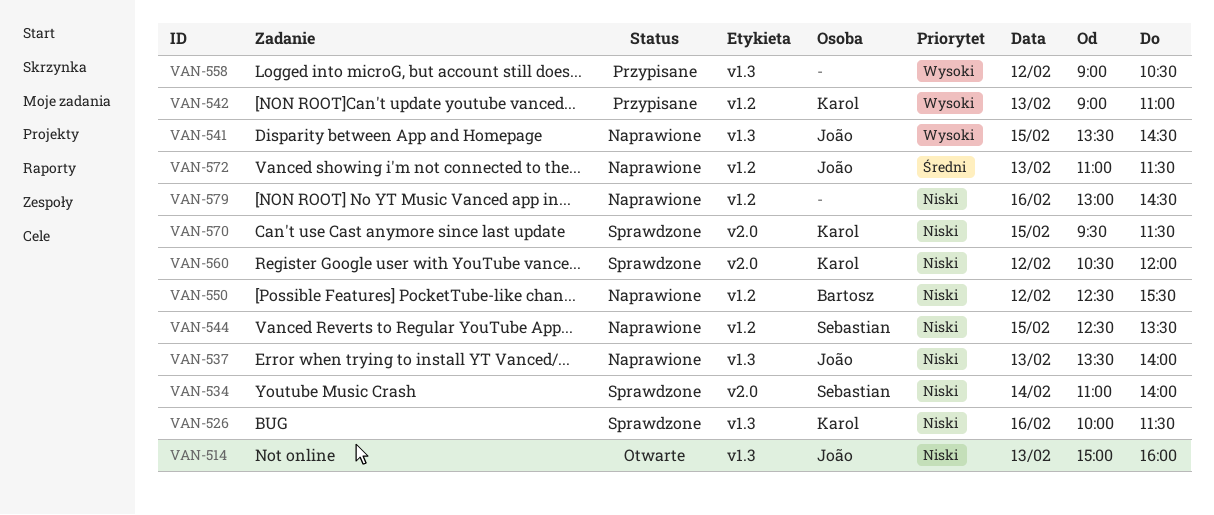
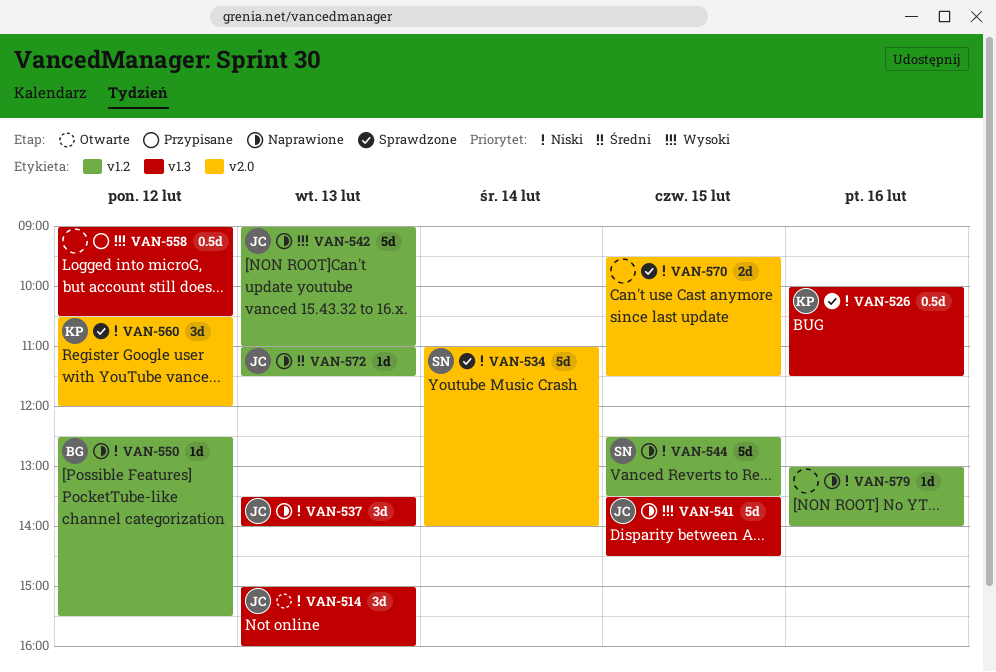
VAN-542, status: Przypisane -> Naprawione
VAN-542, owner: Karol -> João
VAN-570, owner: Karol -> none
VAN-579, ends: 14:30 -> 14:00

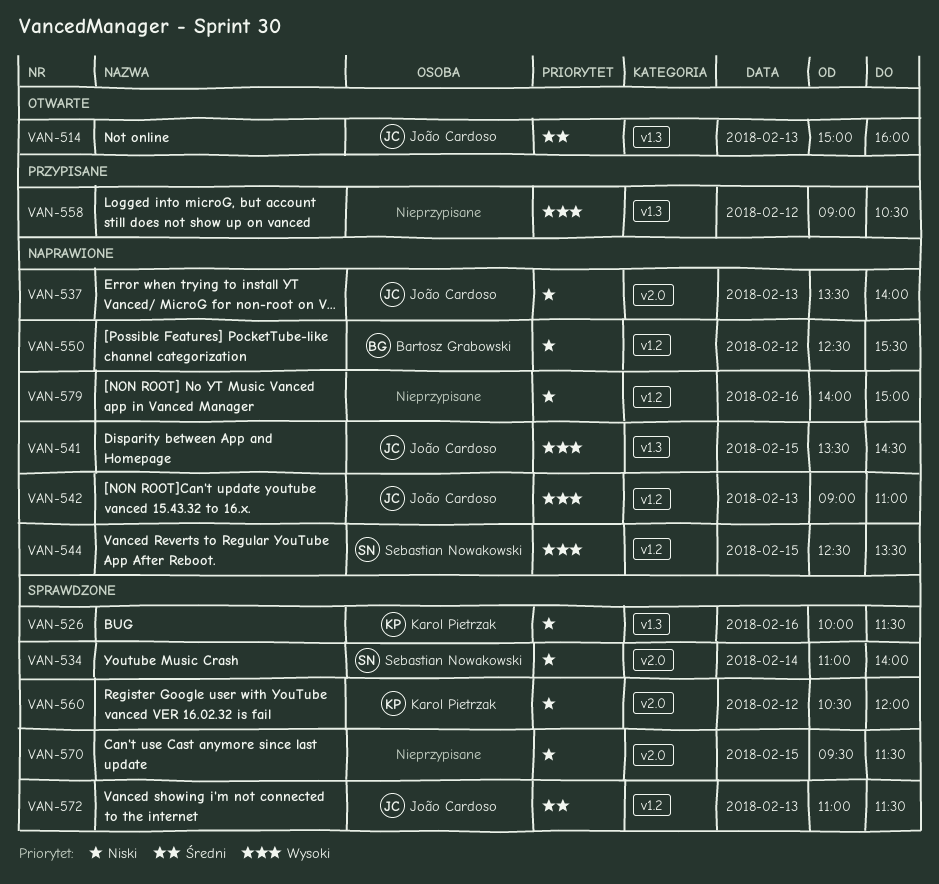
VAN-514, priority: Niski -> Średni
VAN-537, label: v1.3 -> v2.0
VAN-544, priority: Niski -> Wysoki
VAN-572, status: Naprawione -> Sprawdzone
VAN-579, begins: 13:00 -> 14:00
VAN-579, ends: 14:00 -> 15:00

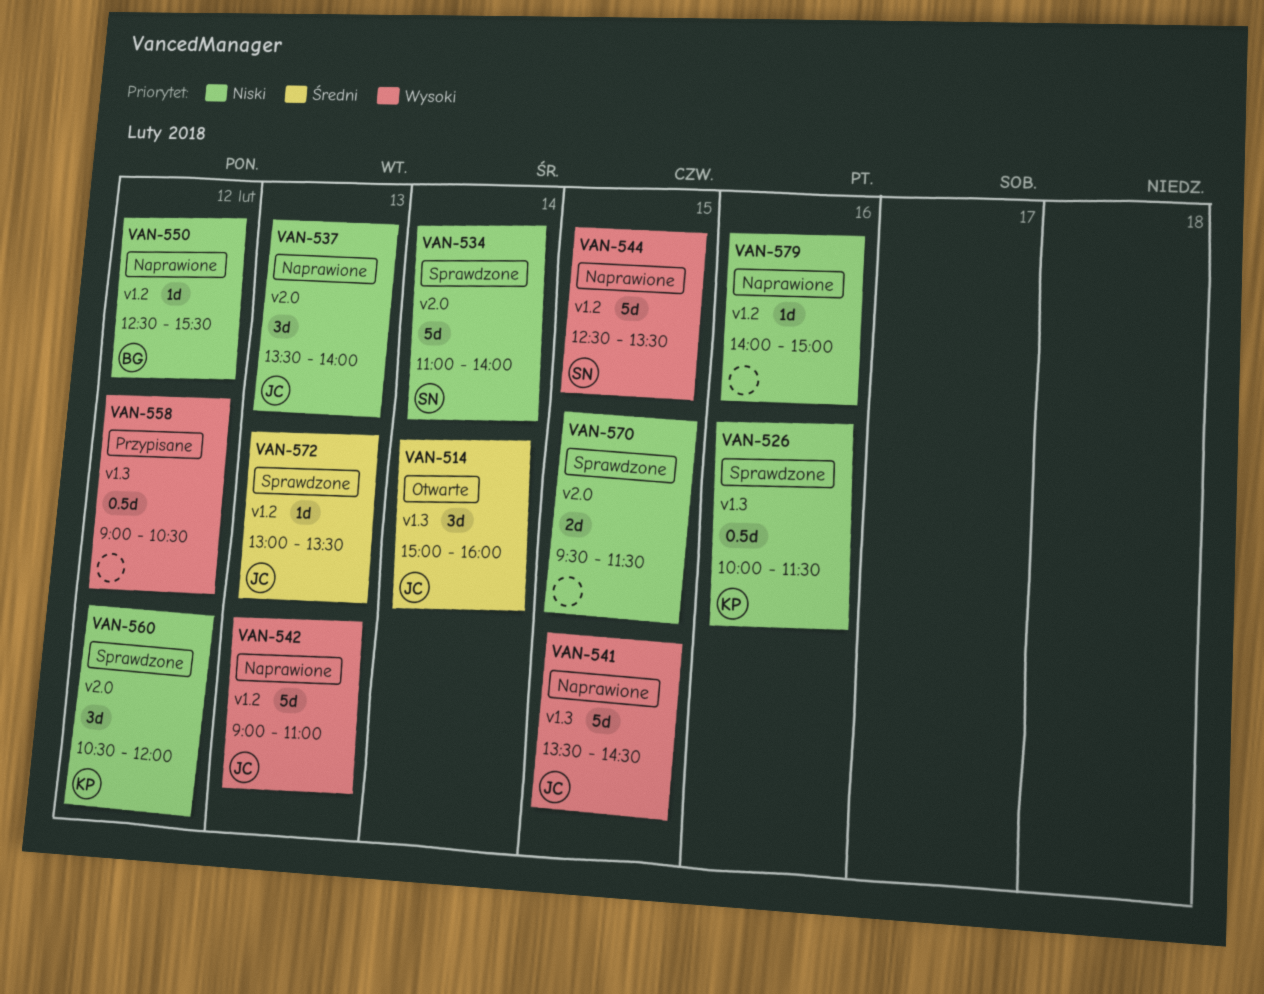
VAN-514, day: Feb 13 -> Feb 14
VAN-572, begins: 11:00 -> 13:00
VAN-572, ends: 11:30 -> 13:30

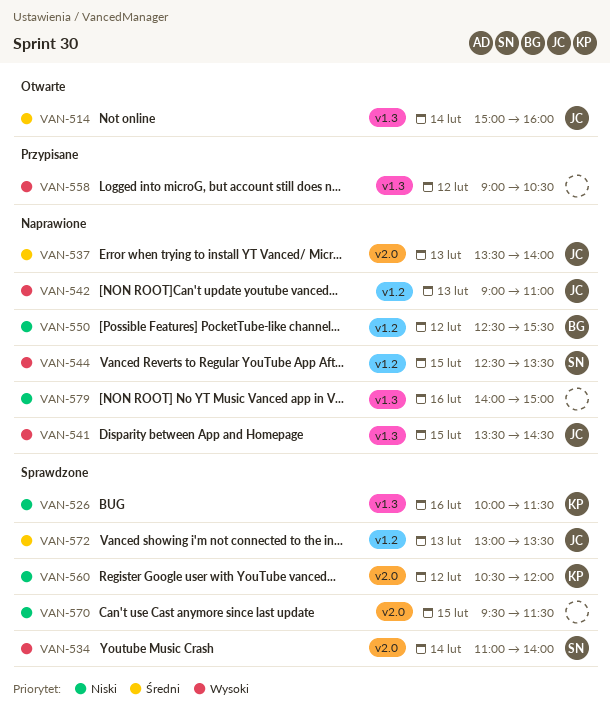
VAN-534, priority: Niski -> Wysoki
VAN-537, priority: Niski -> Średni
VAN-579, label: v1.2 -> v1.3

